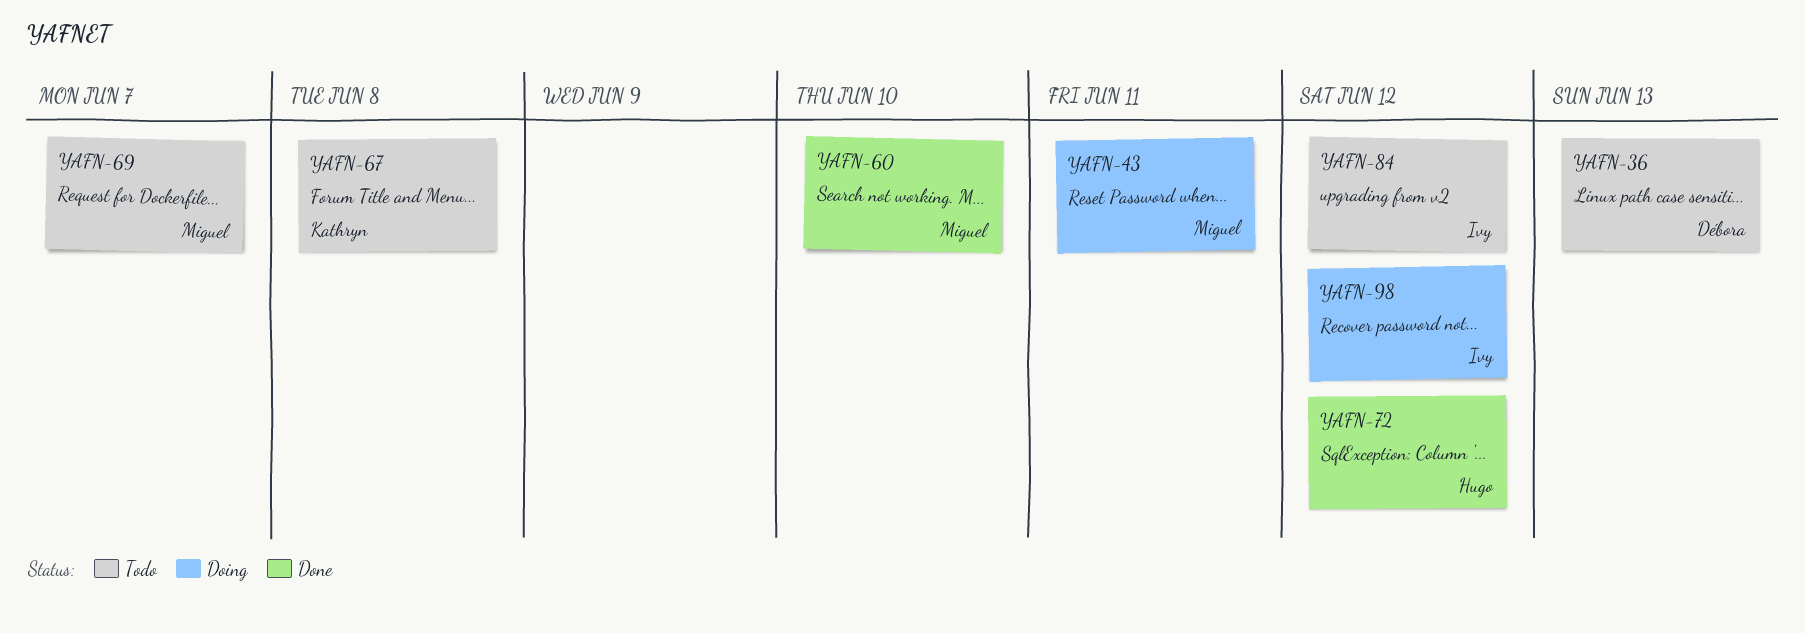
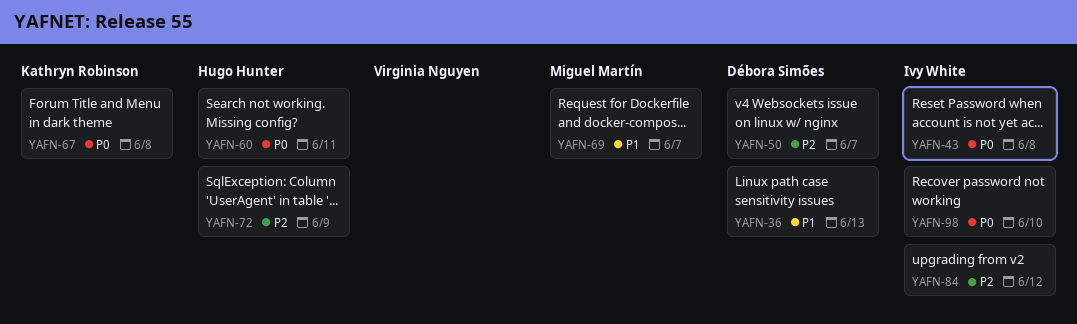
YAFN-43, owner: Miguel Martín -> Ivy White
YAFN-43, due: Jun 11 -> Jun 8
YAFN-50: none -> present
YAFN-60, owner: Miguel Martín -> Hugo Hunter
YAFN-60, due: Jun 10 -> Jun 11
YAFN-72, due: Jun 12 -> Jun 9
YAFN-98, due: Jun 12 -> Jun 10

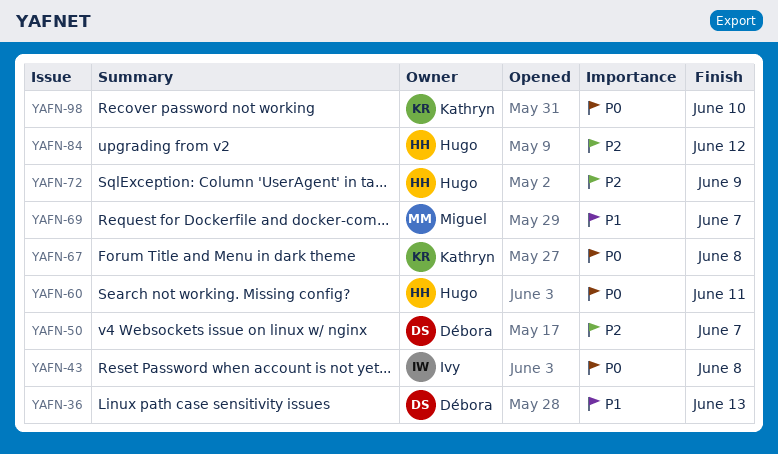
YAFN-84, owner: Ivy White -> Hugo Hunter
YAFN-98, owner: Ivy White -> Kathryn Robinson

